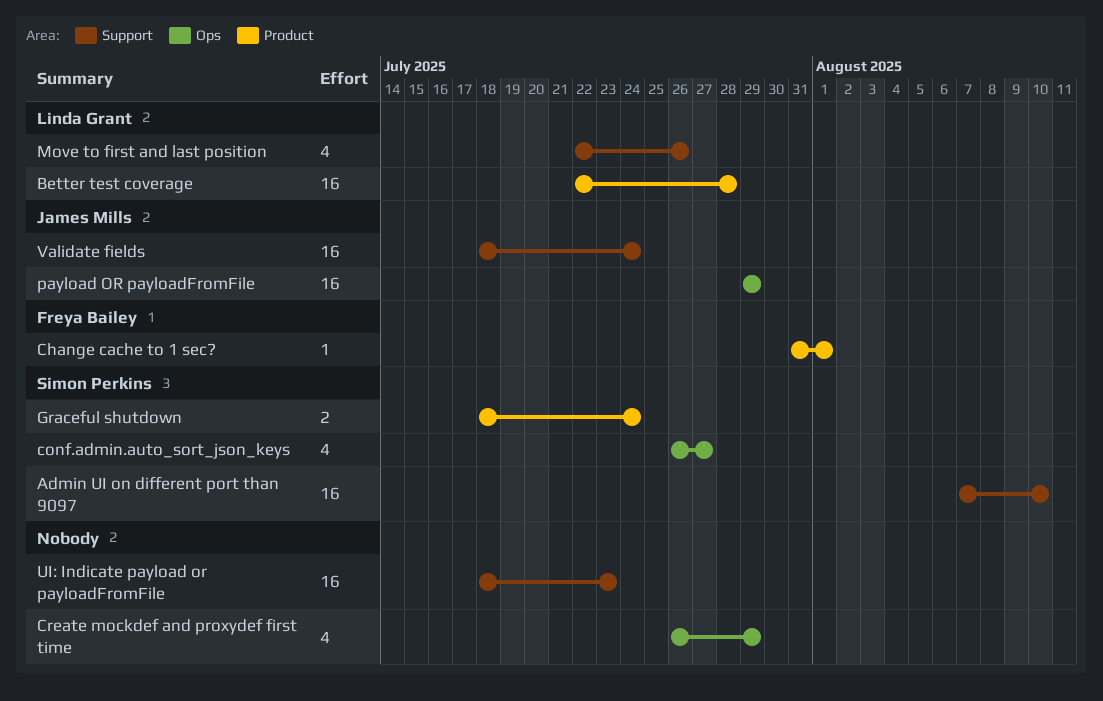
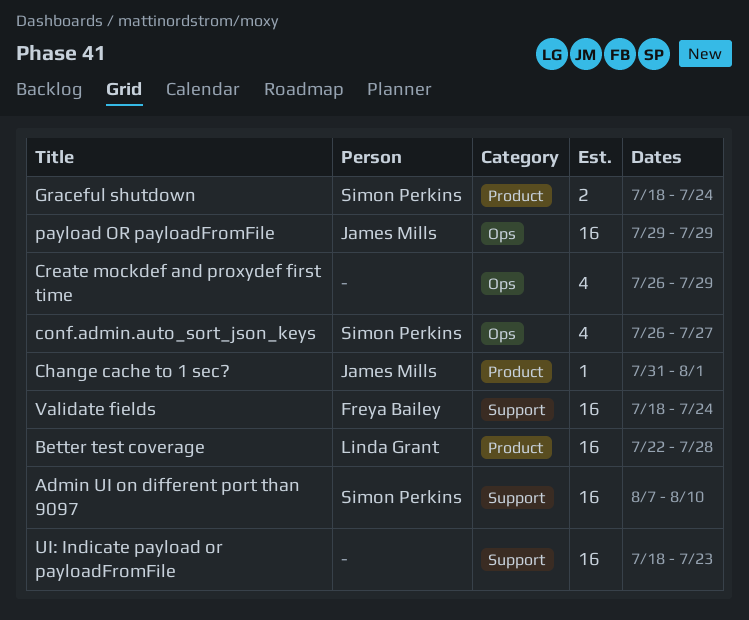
Change cache to 1 sec?, owner: Freya Bailey -> James Mills
Move to first and last position: present -> none
Validate fields, owner: James Mills -> Freya Bailey

